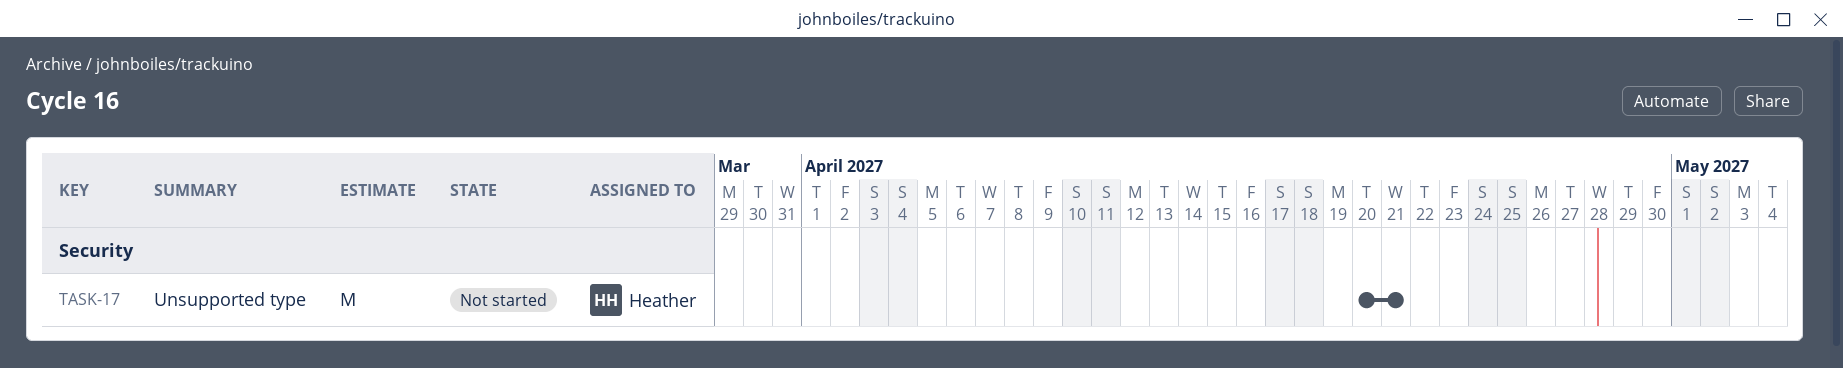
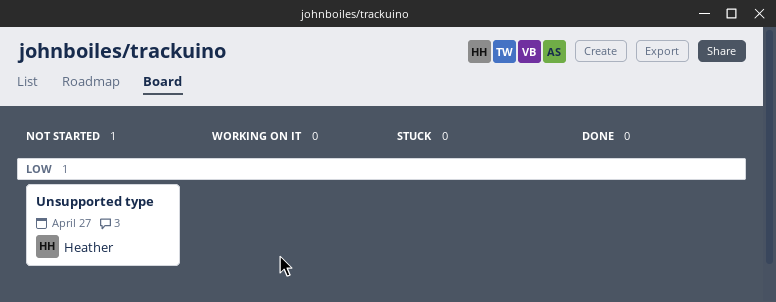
Unsupported type, due: Apr 21 -> Apr 27

